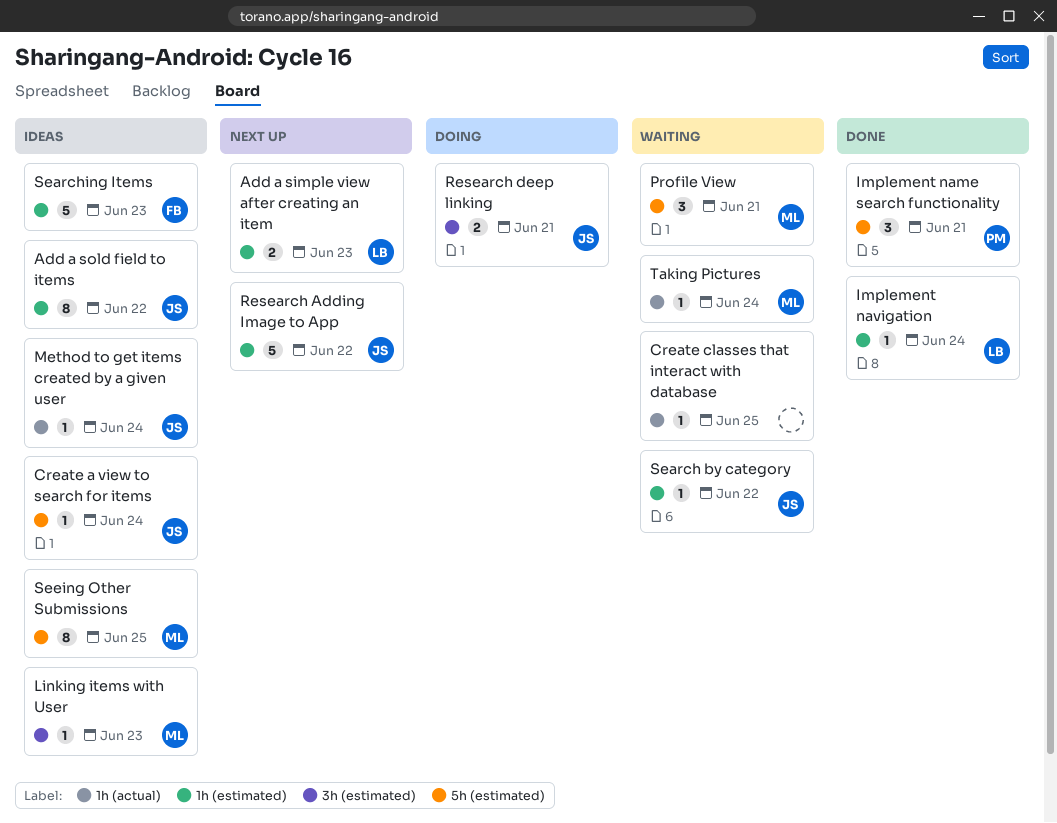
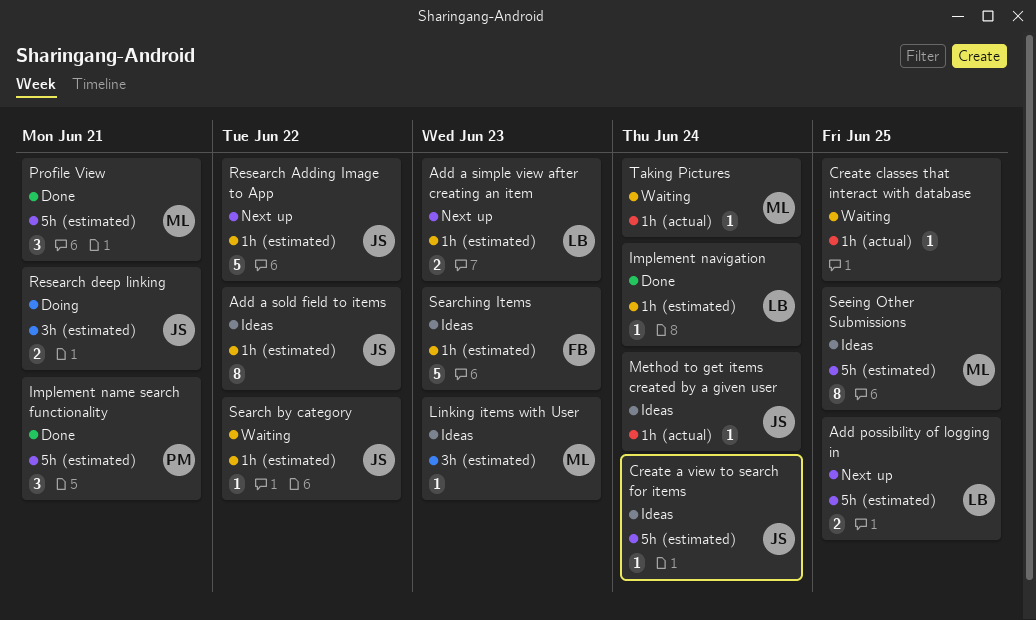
Add possibility of logging in: none -> present
Profile View, status: Waiting -> Done

